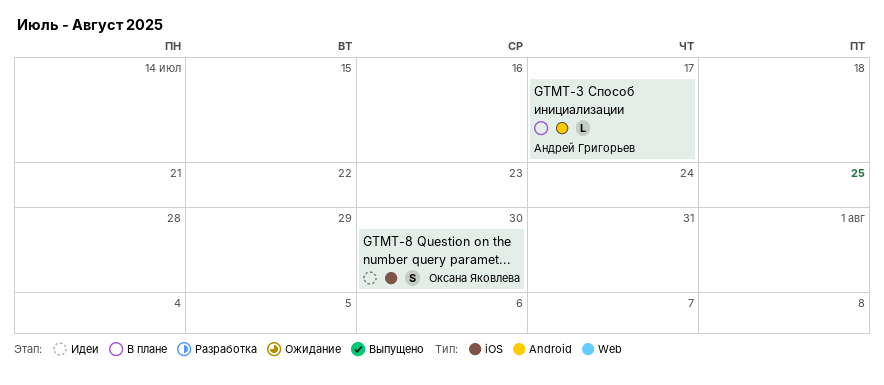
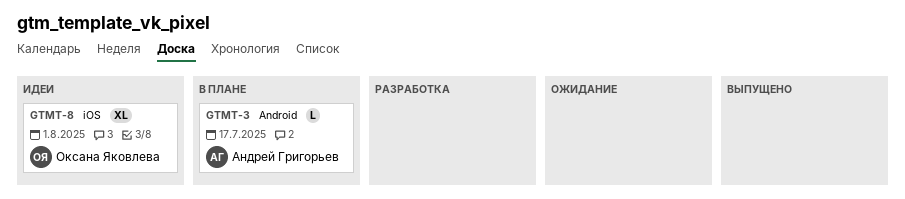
GTMT-8, estimate: S -> XL
GTMT-8, due: Jul 30 -> Aug 1

